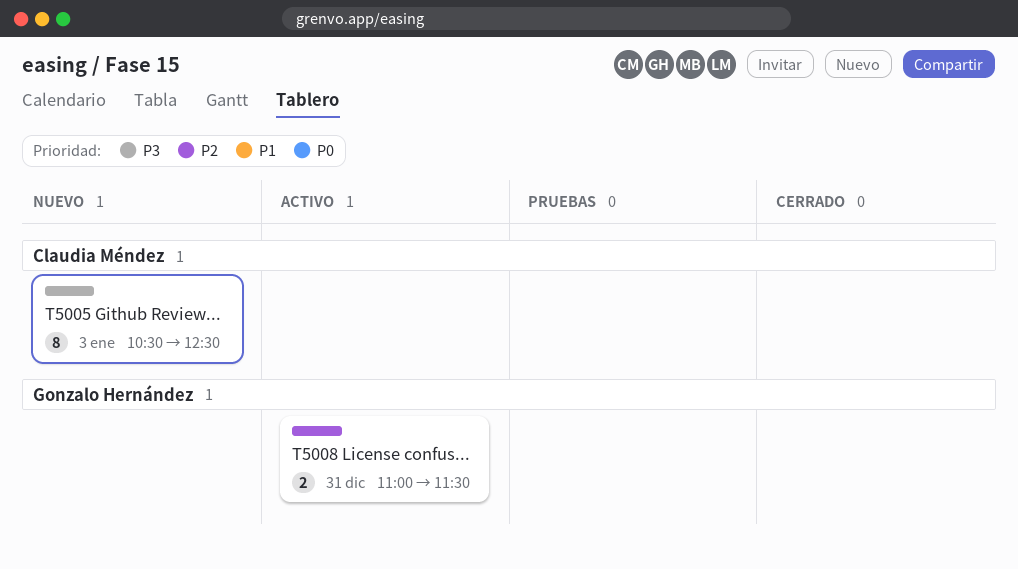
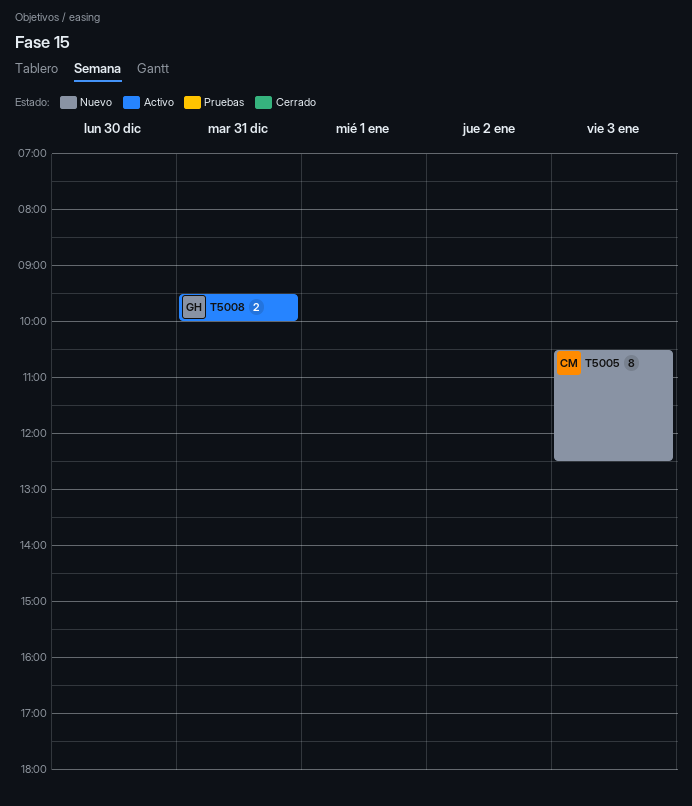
T5008, begins: 11:00 -> 09:30
T5008, ends: 11:30 -> 10:00

